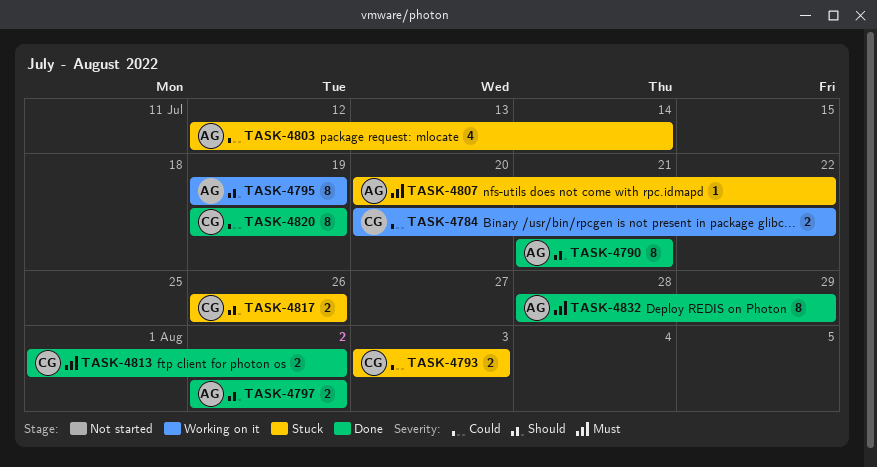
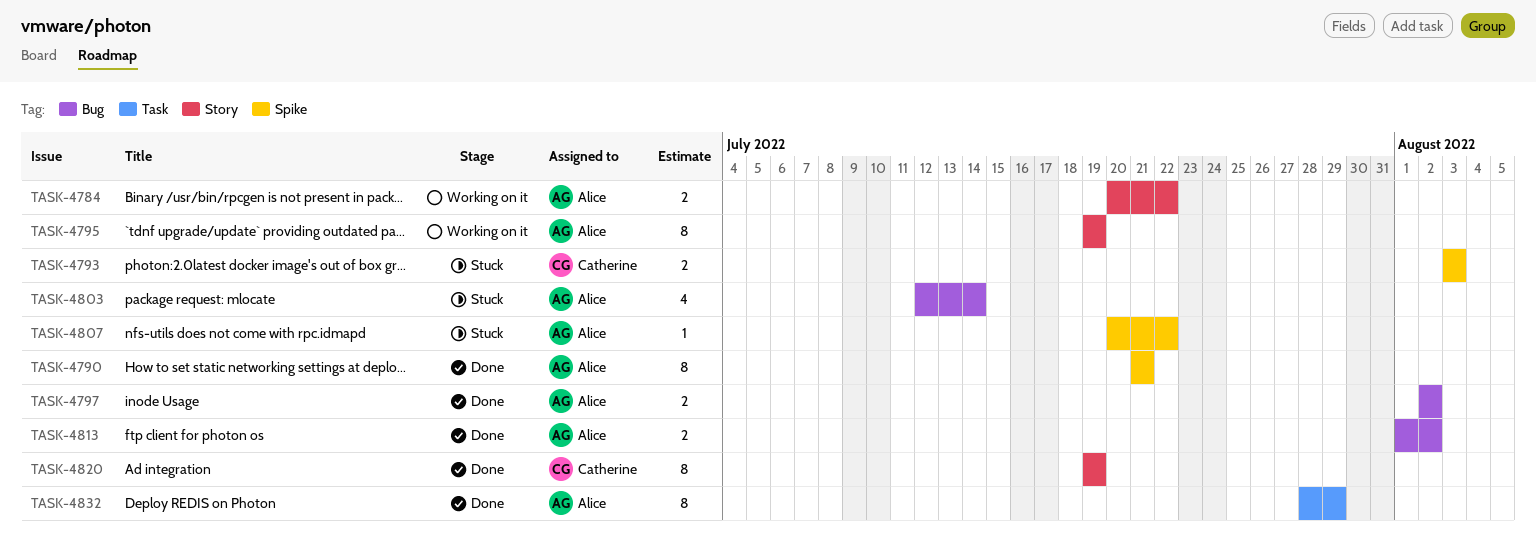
TASK-4784, owner: Catherine -> Alice
TASK-4813, owner: Catherine -> Alice
TASK-4817: present -> none

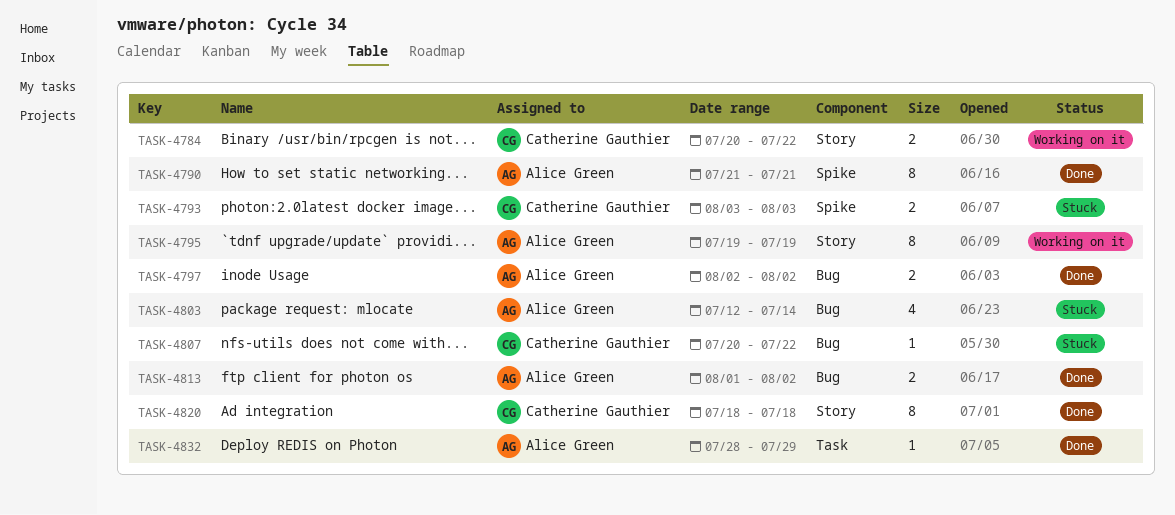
TASK-4784, owner: Alice Green -> Catherine Gauthier
TASK-4807, owner: Alice Green -> Catherine Gauthier
TASK-4807, label: Spike -> Bug
TASK-4820, start: Jul 19 -> Jul 18
TASK-4820, due: Jul 19 -> Jul 18
TASK-4832, estimate: 8 -> 1

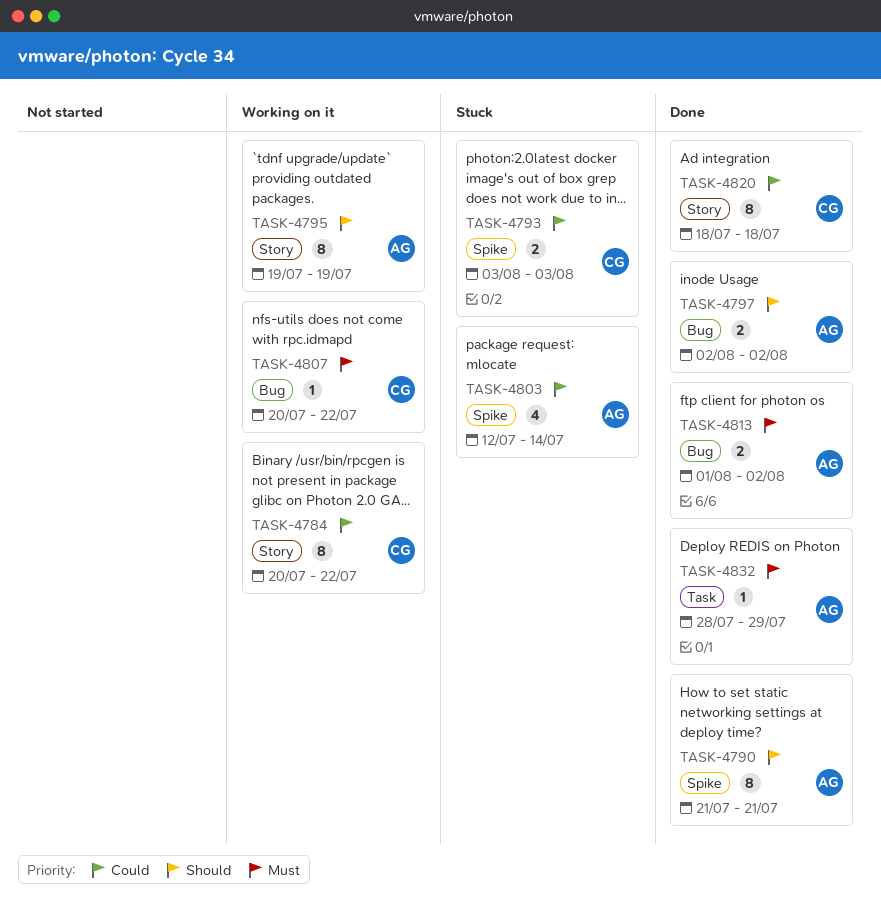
TASK-4784, estimate: 2 -> 8
TASK-4803, label: Bug -> Spike
TASK-4807, status: Stuck -> Working on it

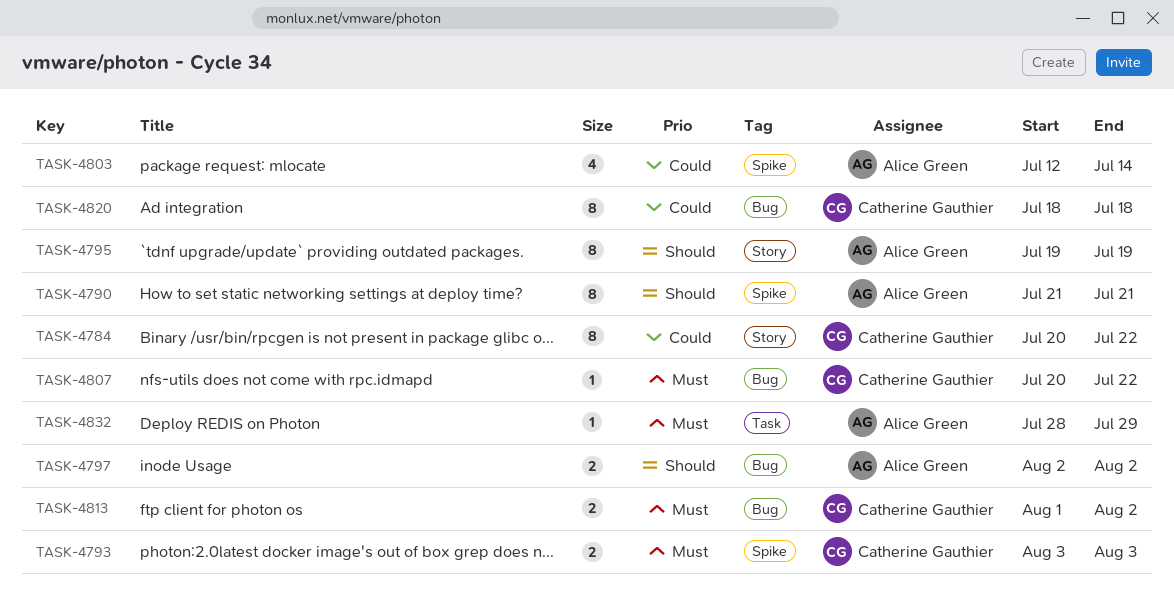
TASK-4793, priority: Could -> Must
TASK-4813, owner: Alice Green -> Catherine Gauthier
TASK-4820, label: Story -> Bug

